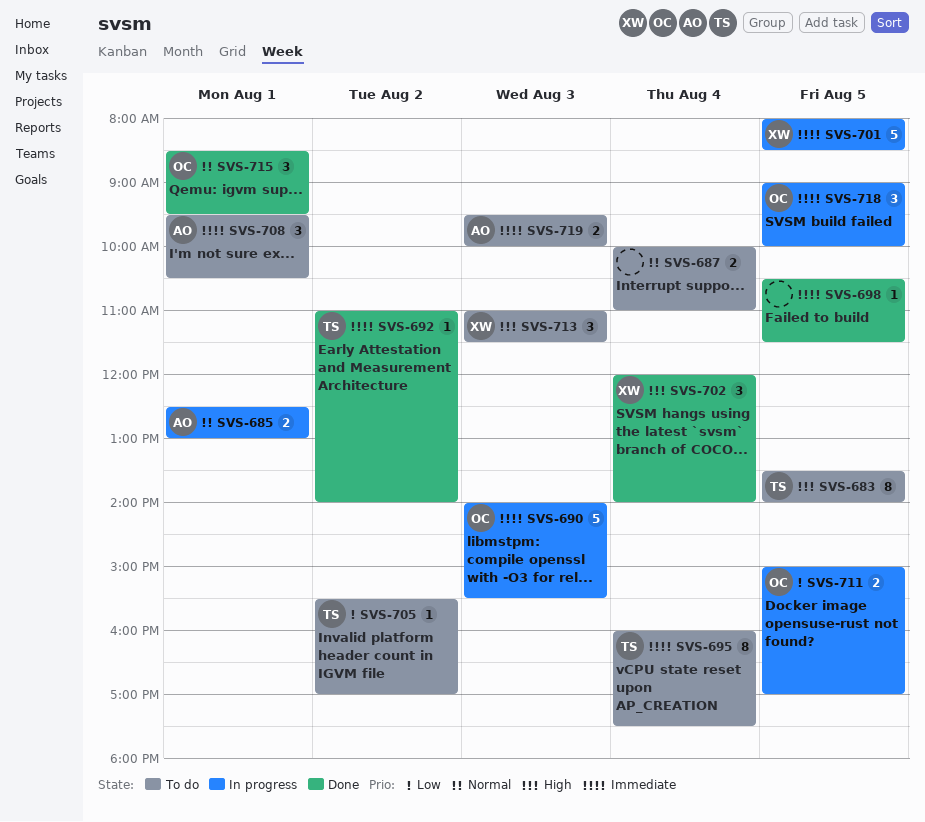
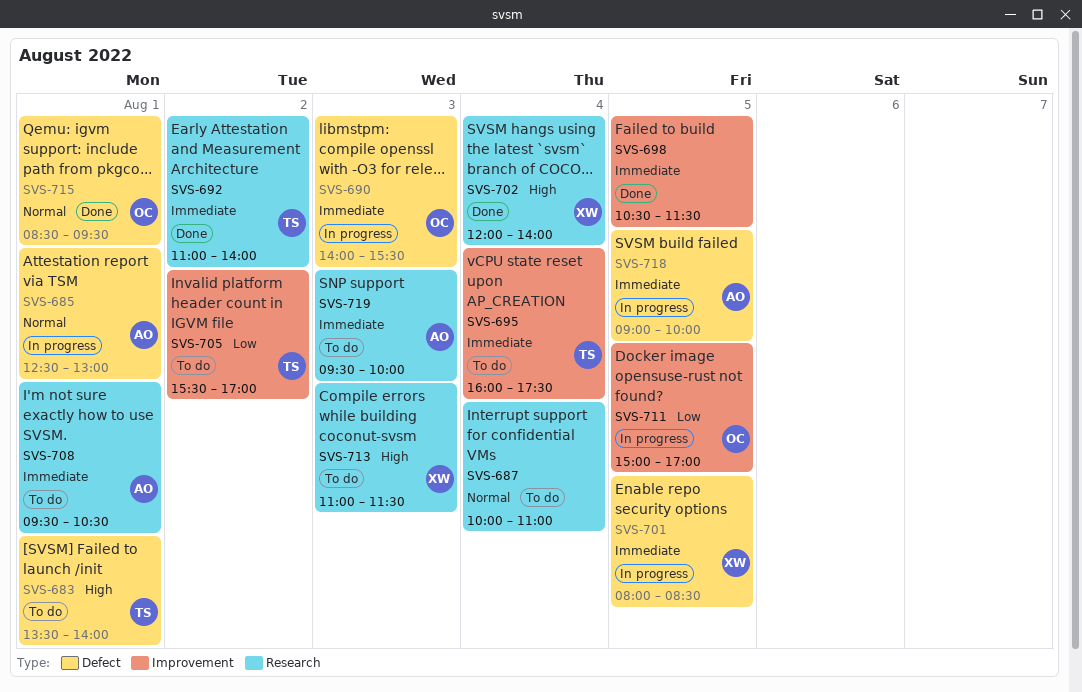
SVS-683, day: Aug 5 -> Aug 1
SVS-718, owner: OC -> AO

